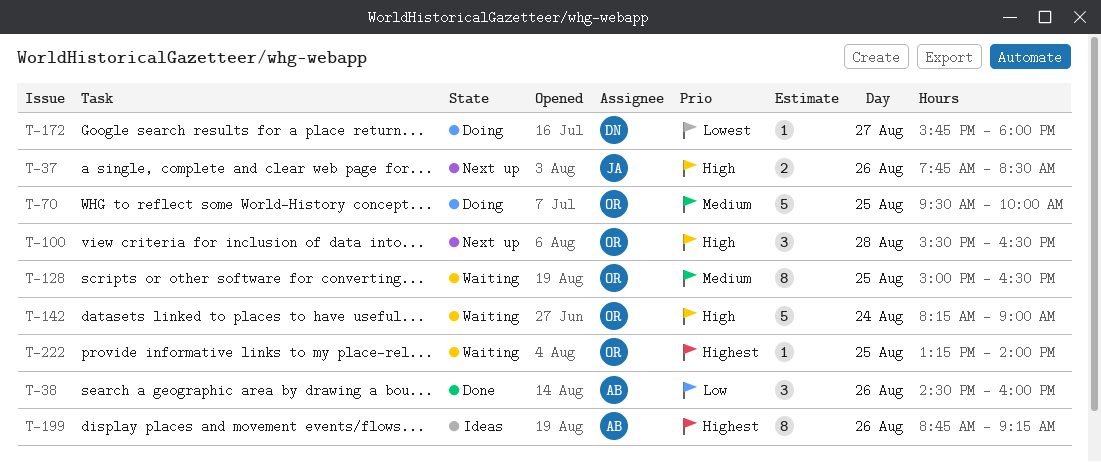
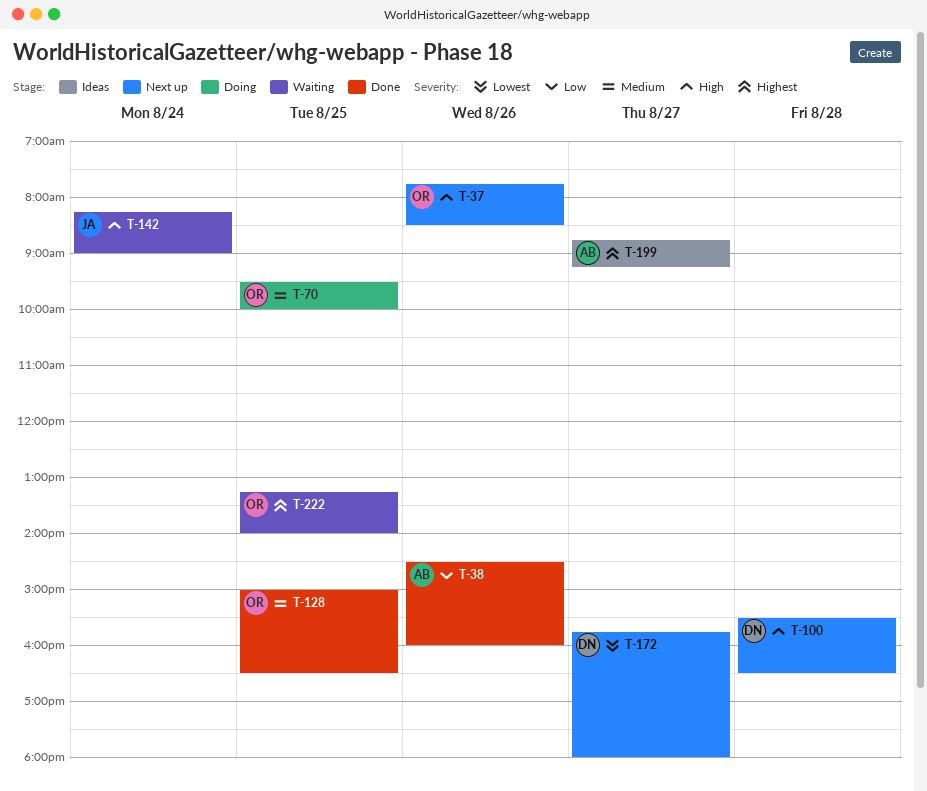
T-37, owner: JA -> OR
T-100, owner: OR -> DN
T-128, status: Waiting -> Done
T-142, owner: OR -> JA
T-172, status: Doing -> Next up
T-199, day: Aug 26 -> Aug 27

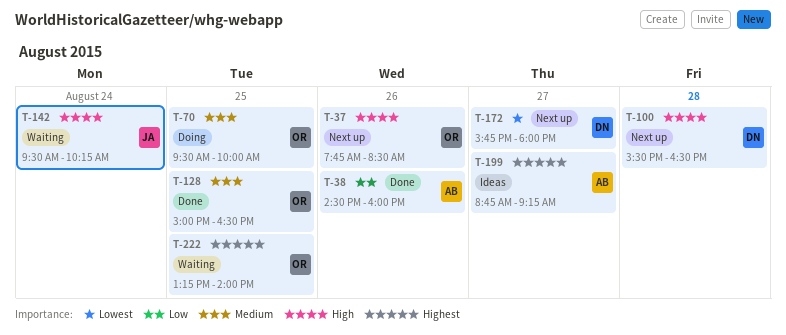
T-142, begins: 08:15 -> 09:30
T-142, ends: 09:00 -> 10:15

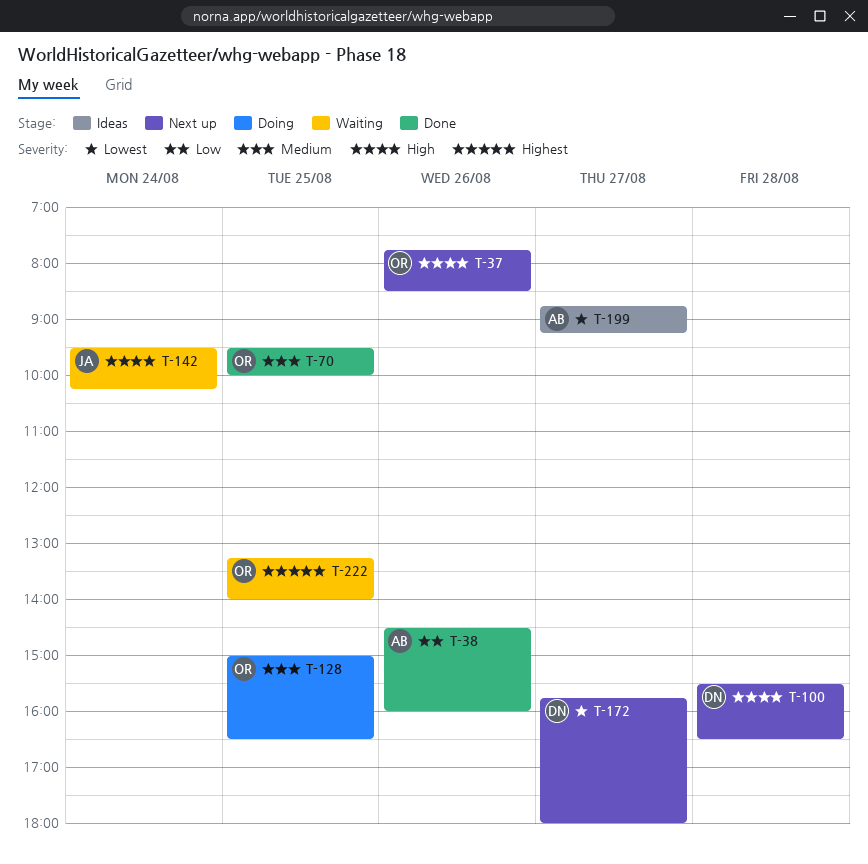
T-70, status: Doing -> Done
T-128, status: Done -> Doing
T-199, priority: Highest -> Lowest

